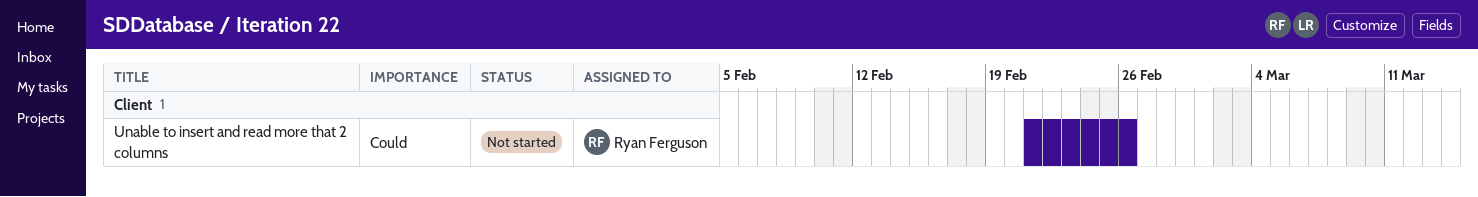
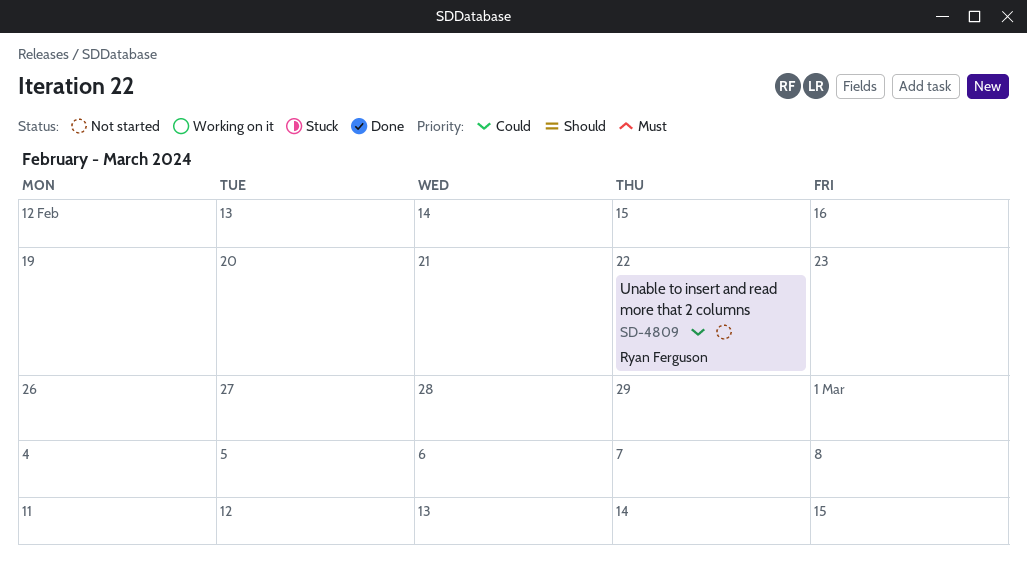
Unable to insert and read more that 2 columns, due: Feb 26 -> Feb 22

